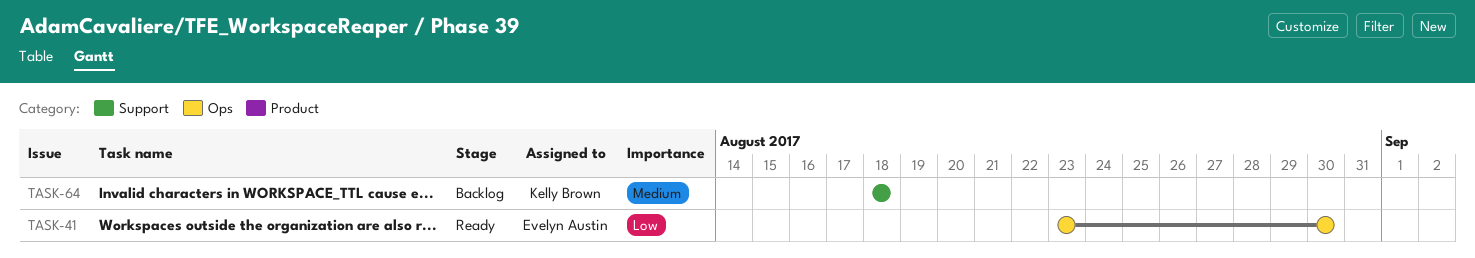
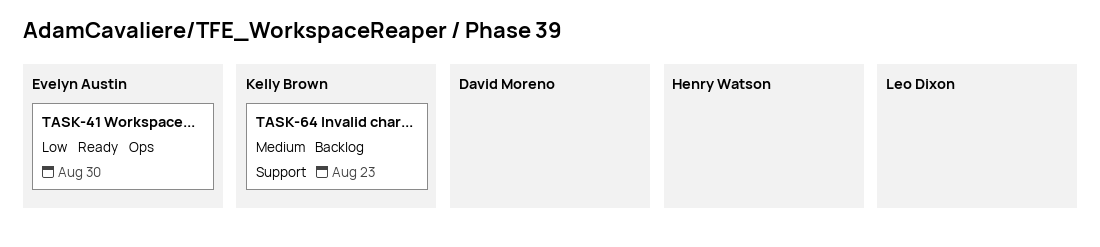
TASK-64, due: Aug 18 -> Aug 23

